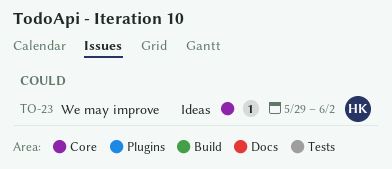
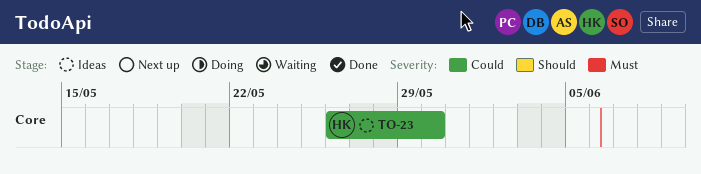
TO-23, start: May 29 -> May 26
TO-23, due: Jun 2 -> May 30

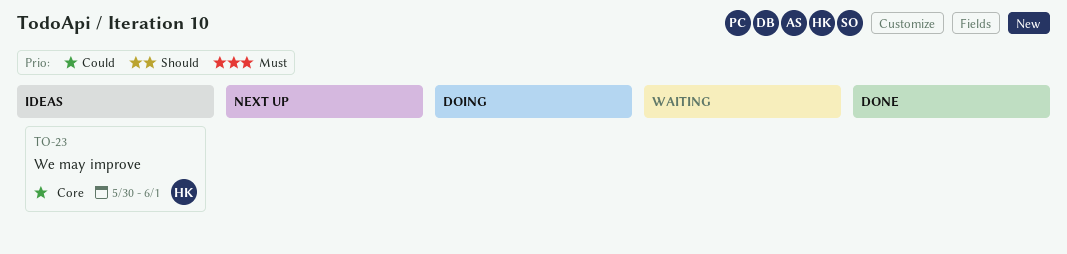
TO-23, start: May 26 -> May 30
TO-23, due: May 30 -> Jun 1

